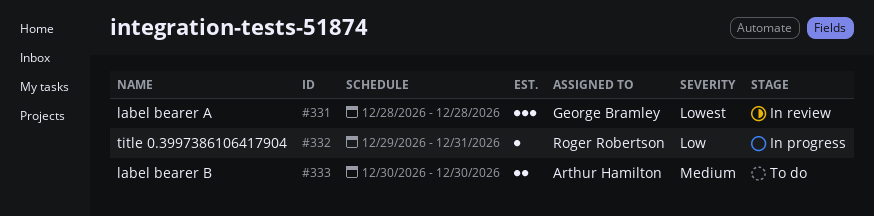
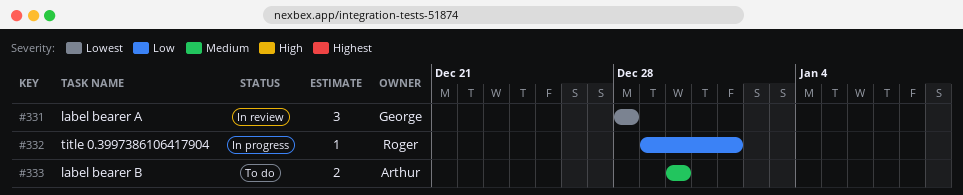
#332, due: Dec 31 -> Jan 1

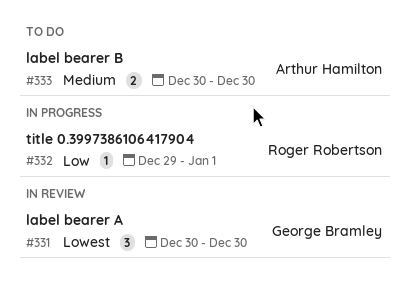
#331, start: Dec 28 -> Dec 30
#331, due: Dec 28 -> Dec 30

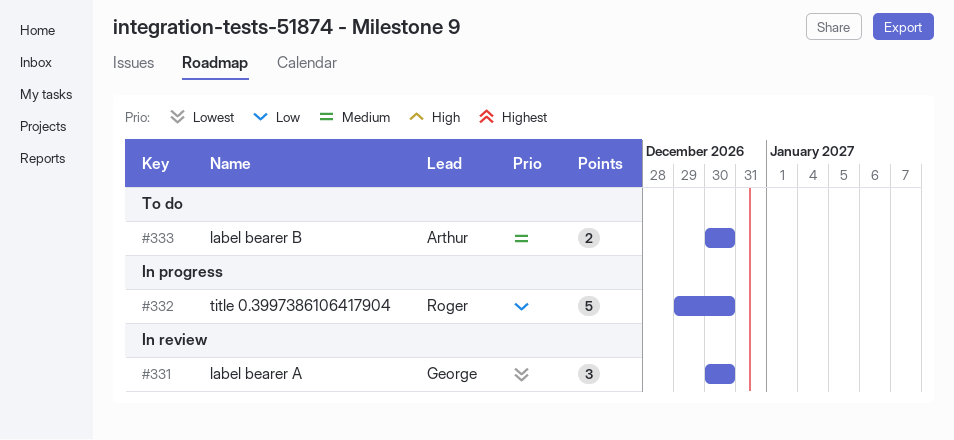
#332, estimate: 1 -> 5
#332, due: Jan 1 -> Dec 30

